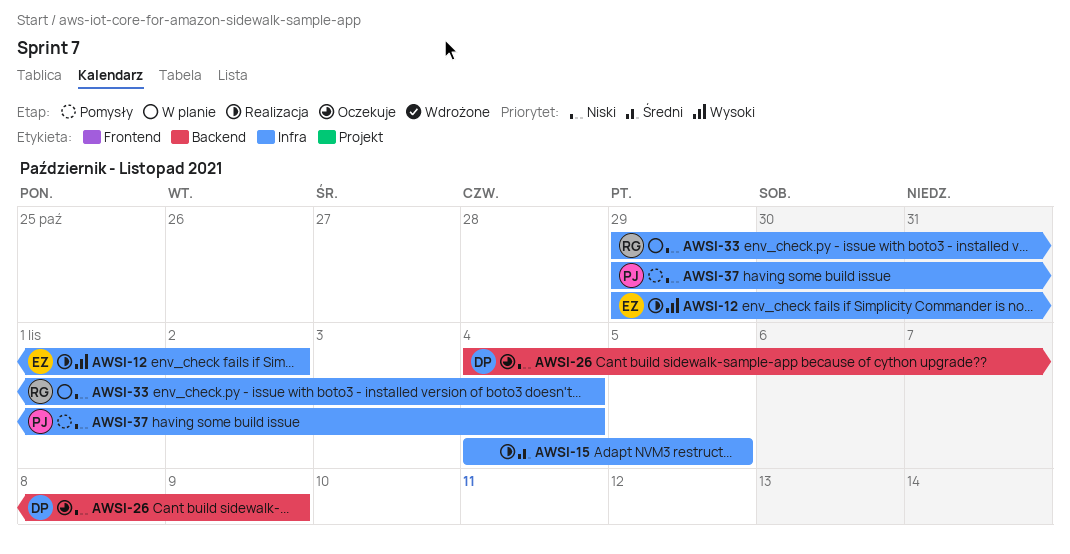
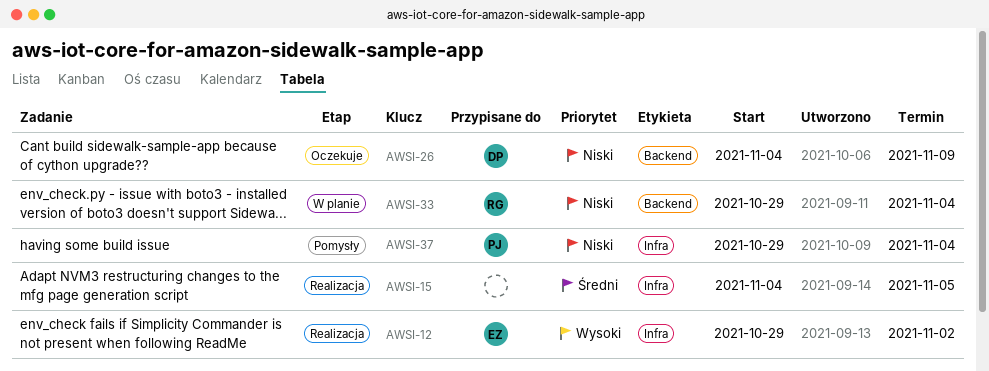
AWSI-33, label: Infra -> Backend

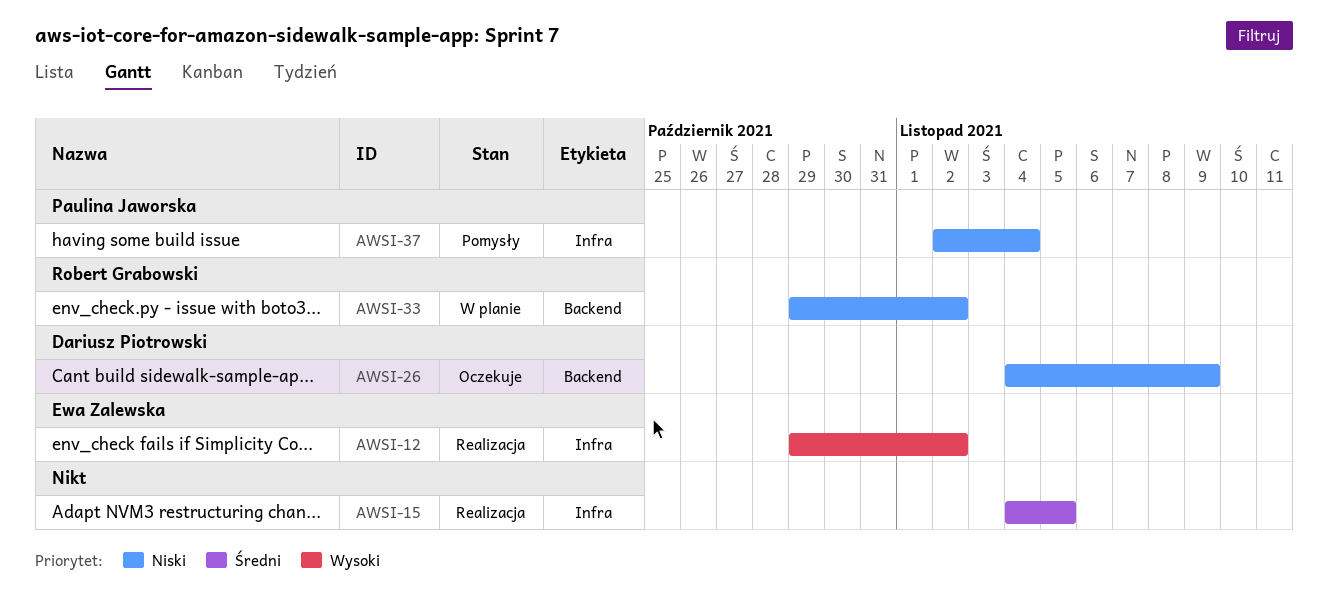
AWSI-33, due: Nov 4 -> Nov 2
AWSI-37, start: Oct 29 -> Nov 2

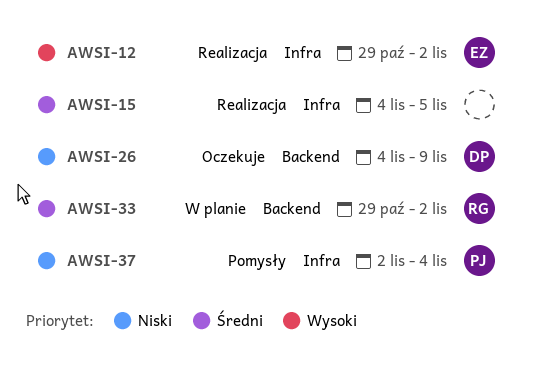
AWSI-33, priority: Niski -> Średni

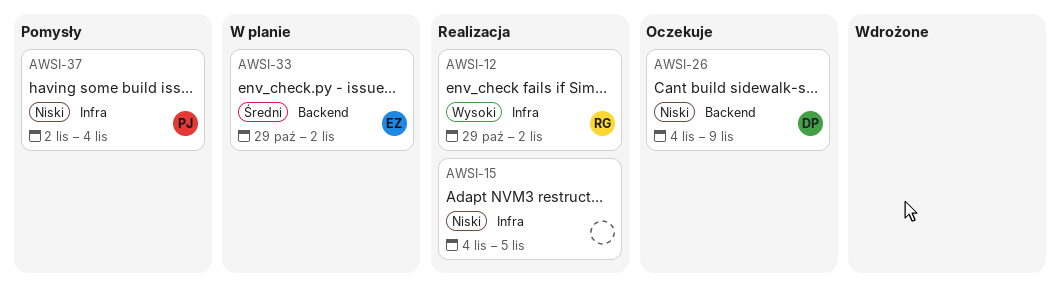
AWSI-12, owner: EZ -> RG
AWSI-15, priority: Średni -> Niski
AWSI-33, owner: RG -> EZ

